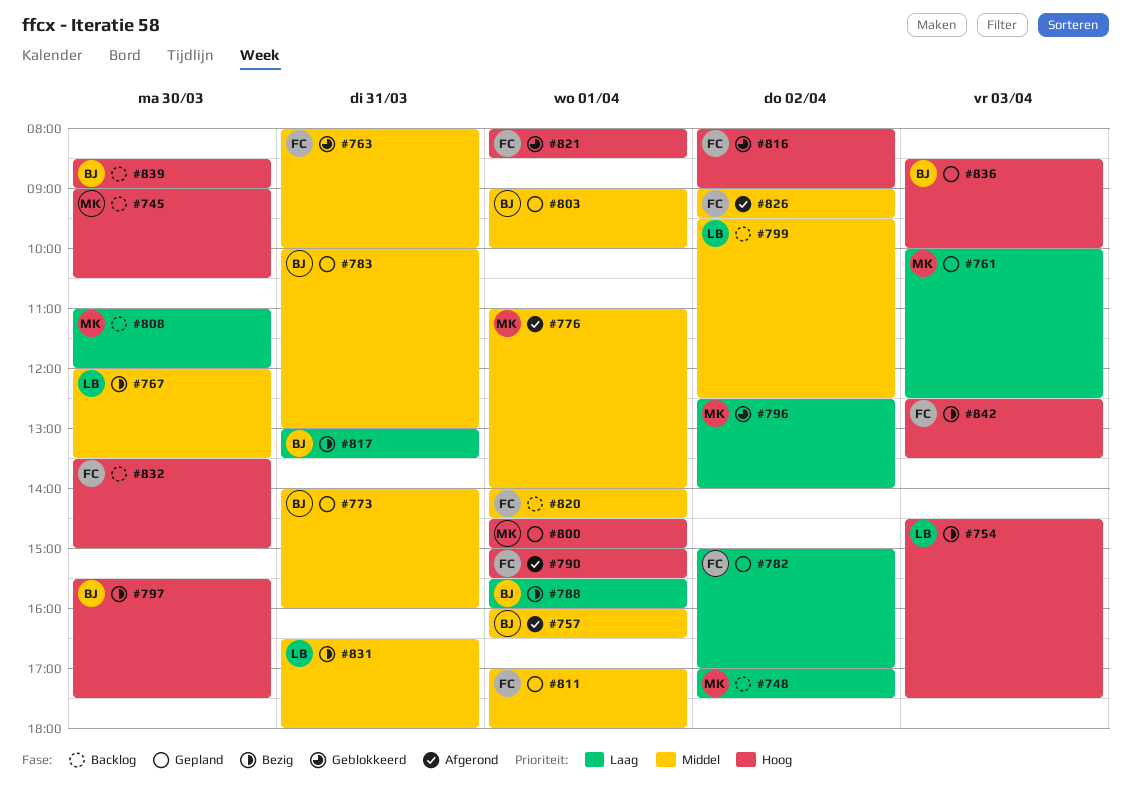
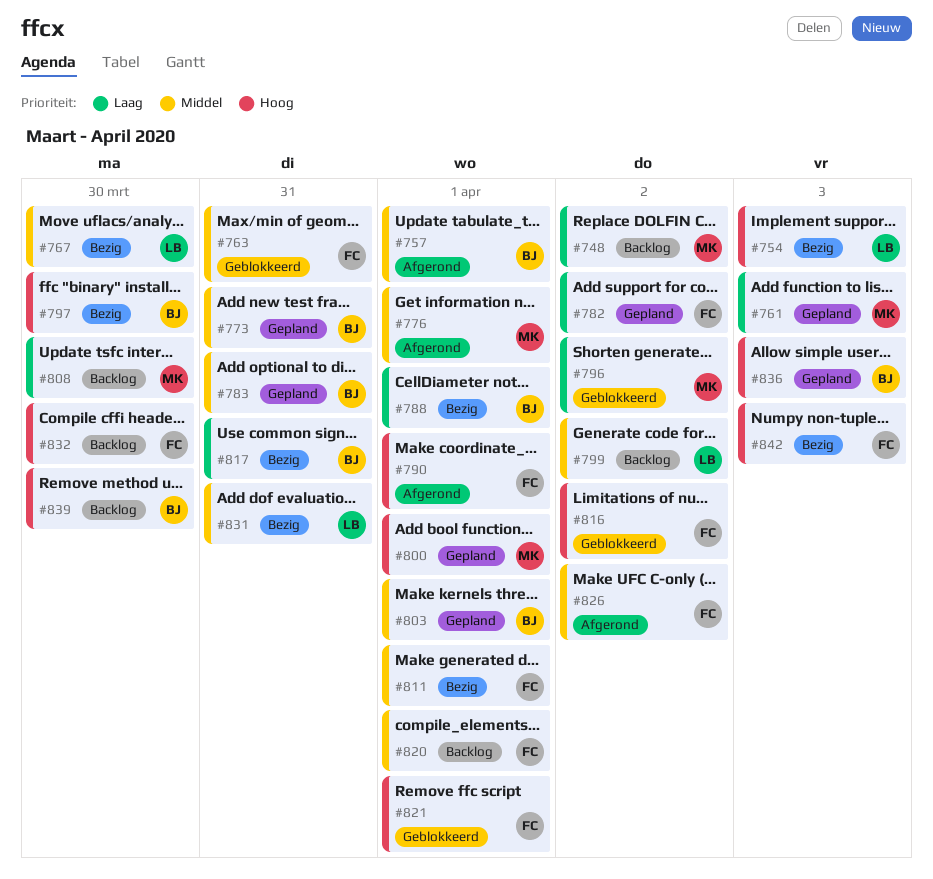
#745: present -> none
#811, status: Gepland -> Bezig

